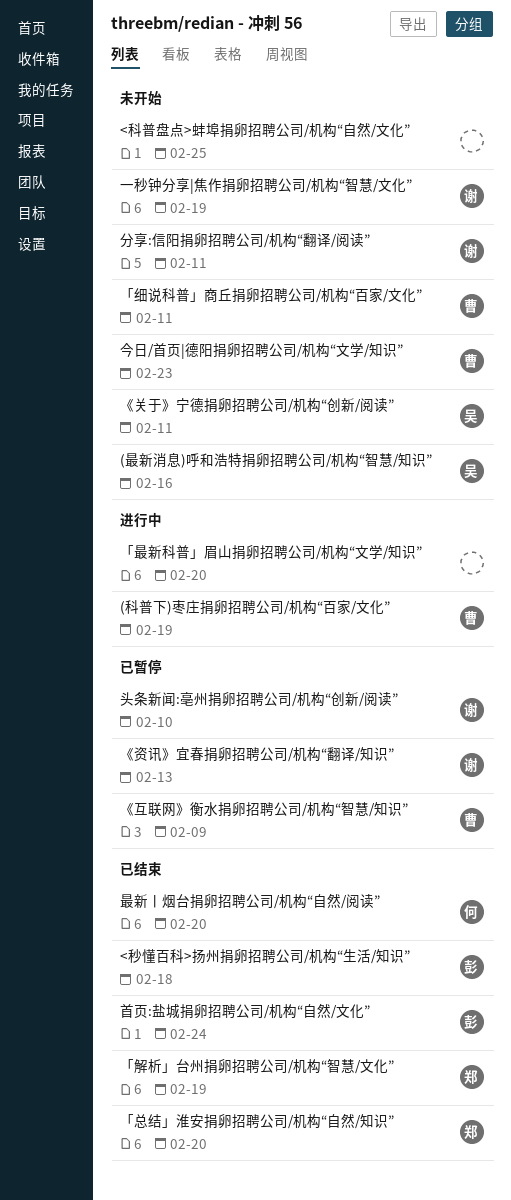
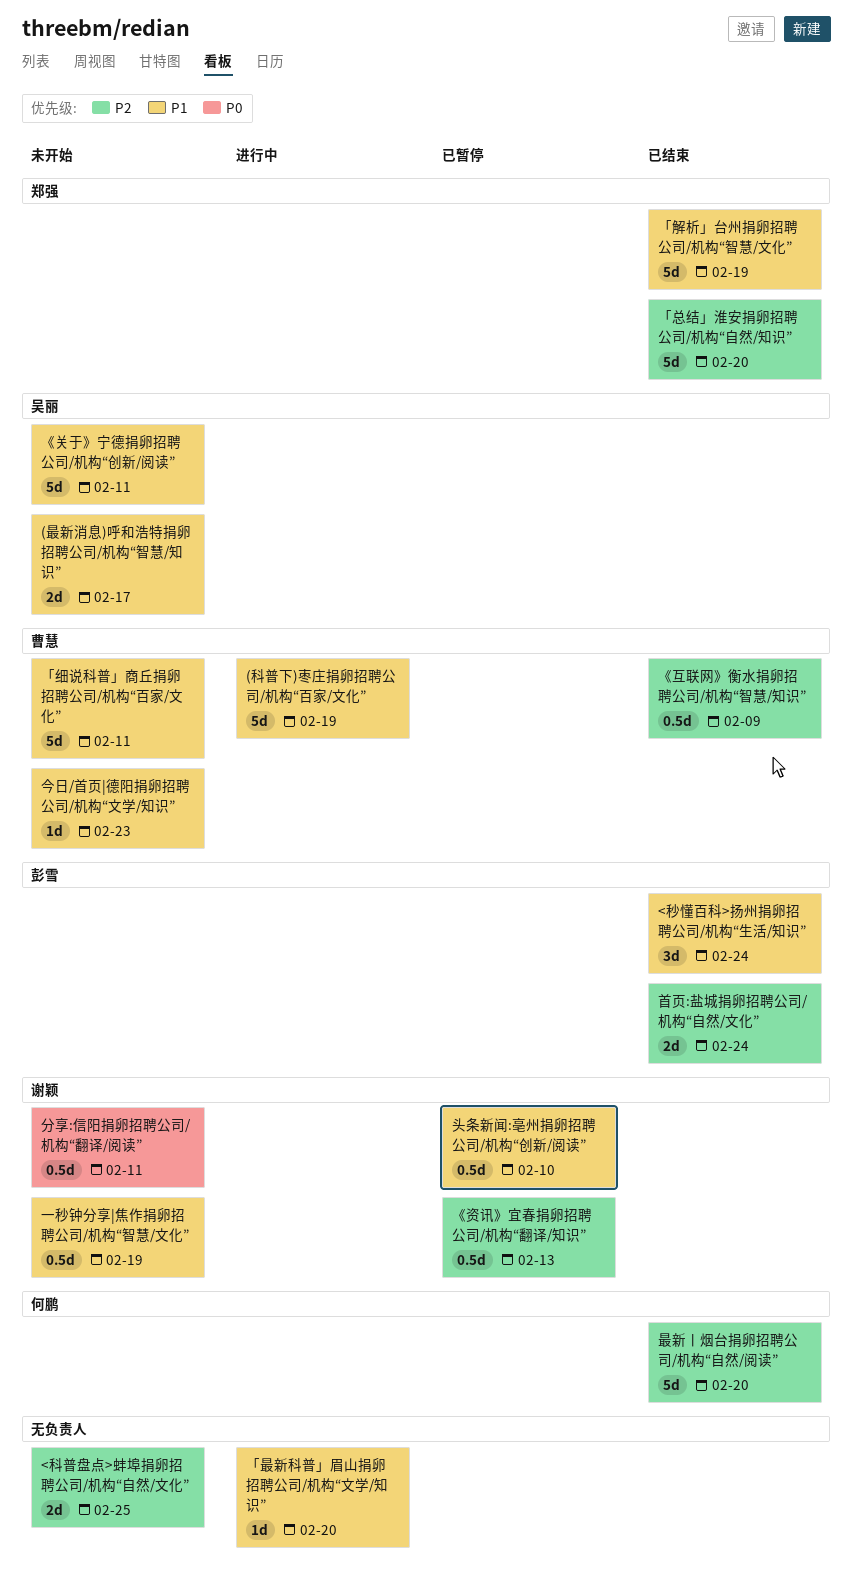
(最新消息)呼和浩特捐卵招聘公司/机构“智慧/知识”, due: Feb 16 -> Feb 17
<秒懂百科>扬州捐卵招聘公司/机构“生活/知识”, due: Feb 18 -> Feb 24
《互联网》衡水捐卵招聘公司/机构“智慧/知识”, status: 已暂停 -> 已结束

